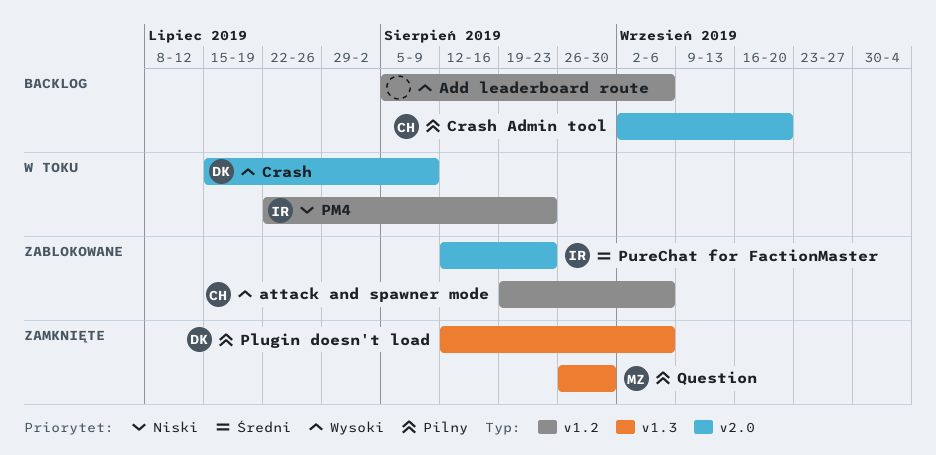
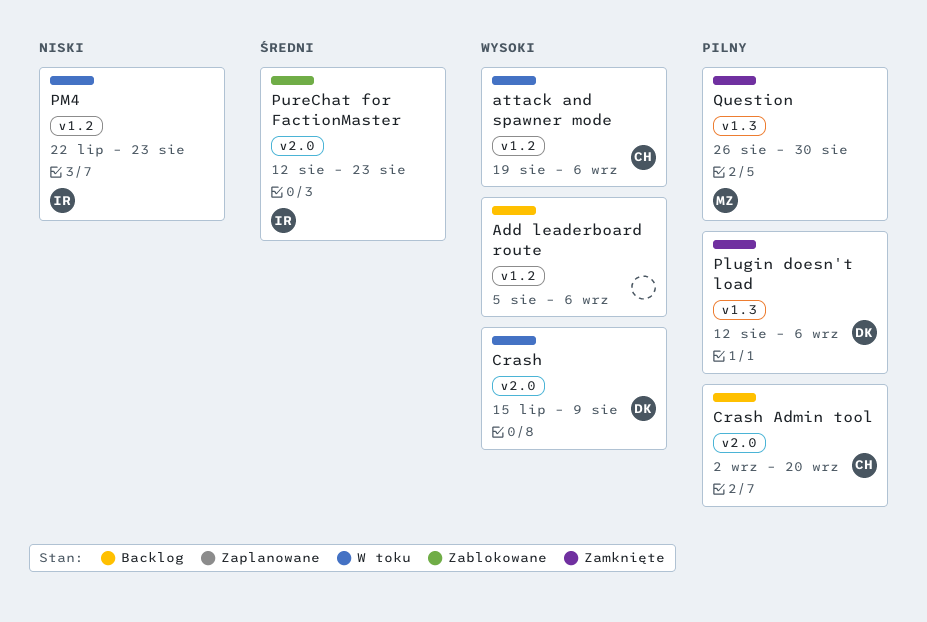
attack and spawner mode, status: Zablokowane -> W toku

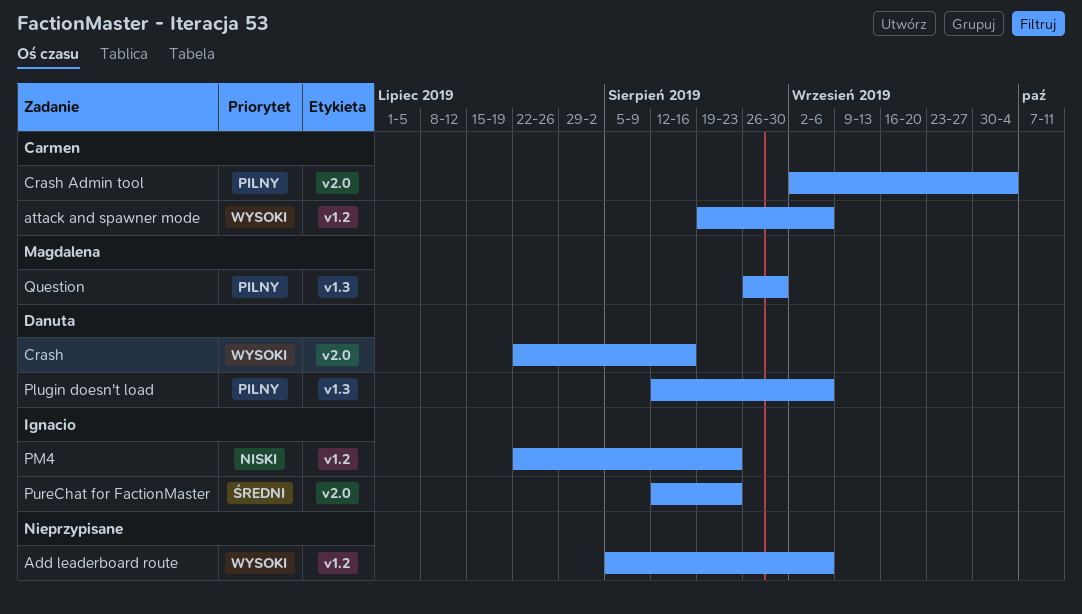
Crash, start: Jul 15 -> Jul 22
Crash, due: Aug 9 -> Aug 16
Crash Admin tool, due: Sep 20 -> Oct 4

